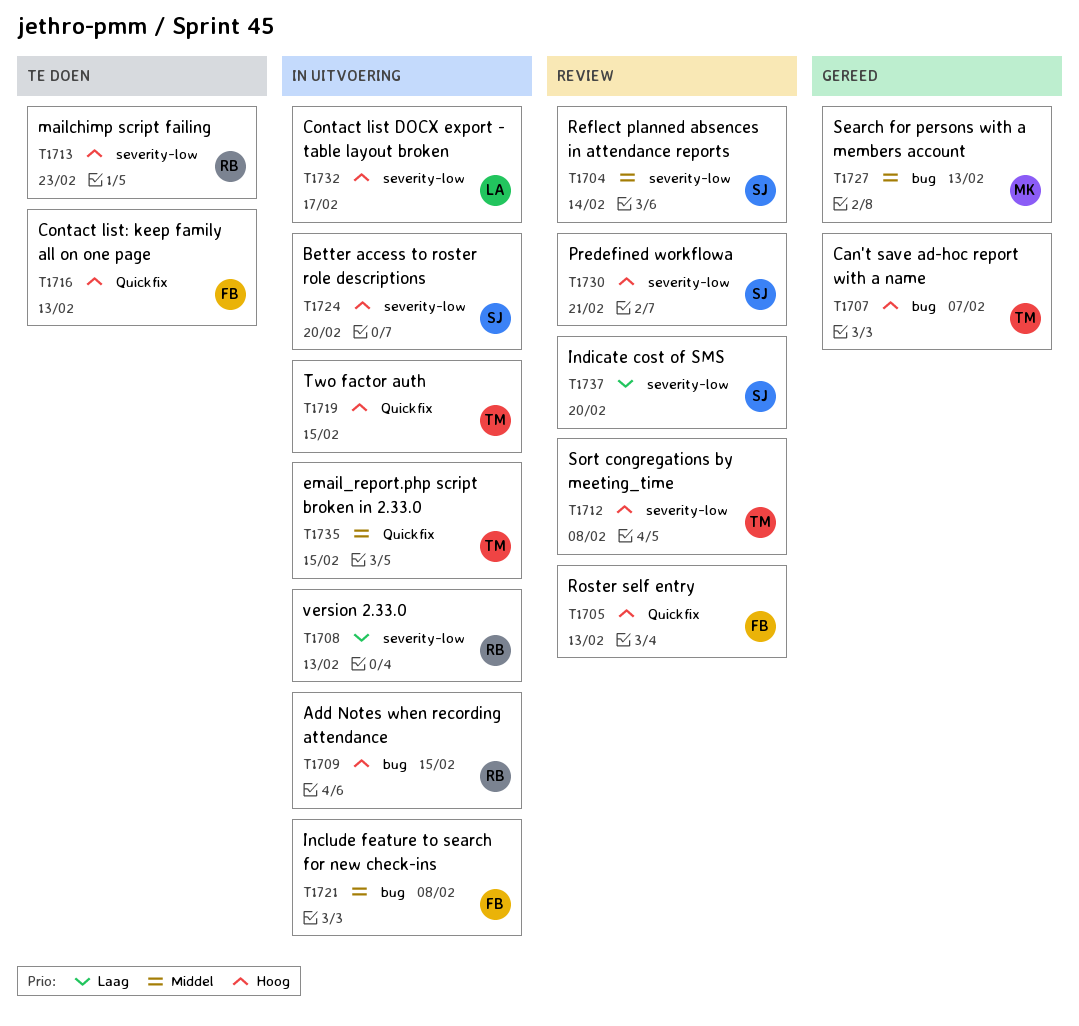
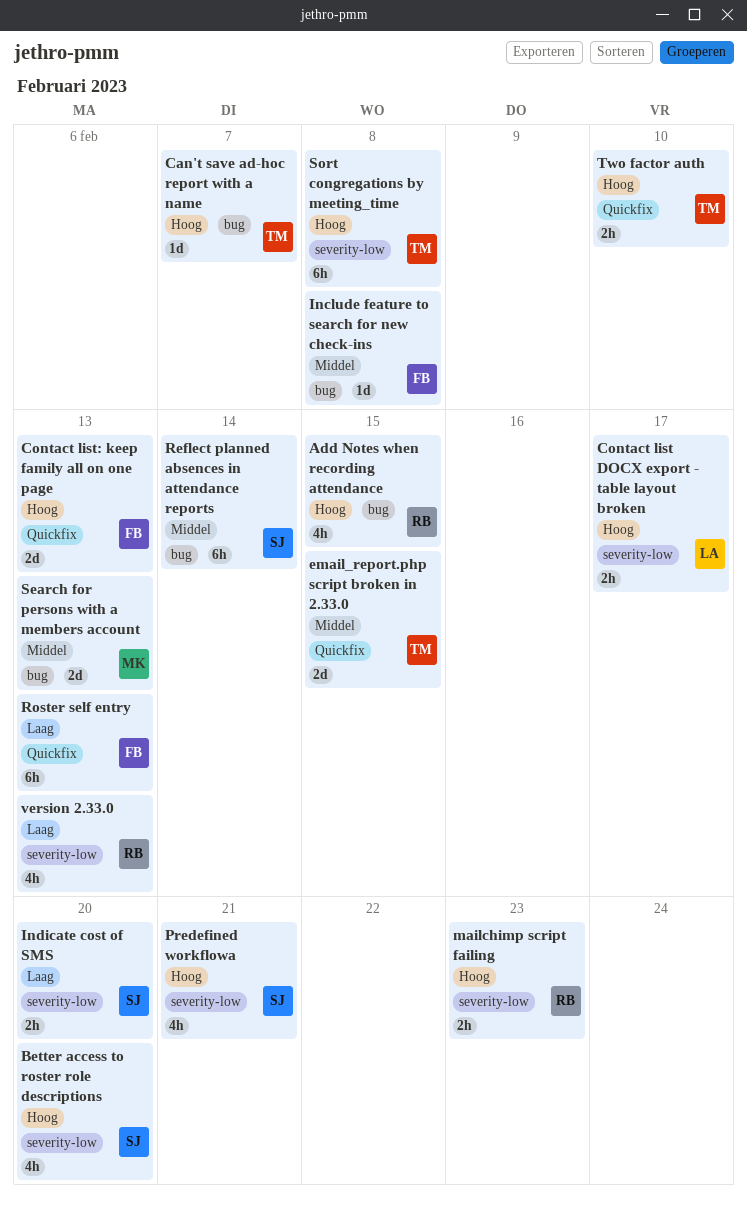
Reflect planned absences in attendance reports, label: severity-low -> bug
Roster self entry, priority: Hoog -> Laag
Two factor auth, due: Feb 15 -> Feb 10

